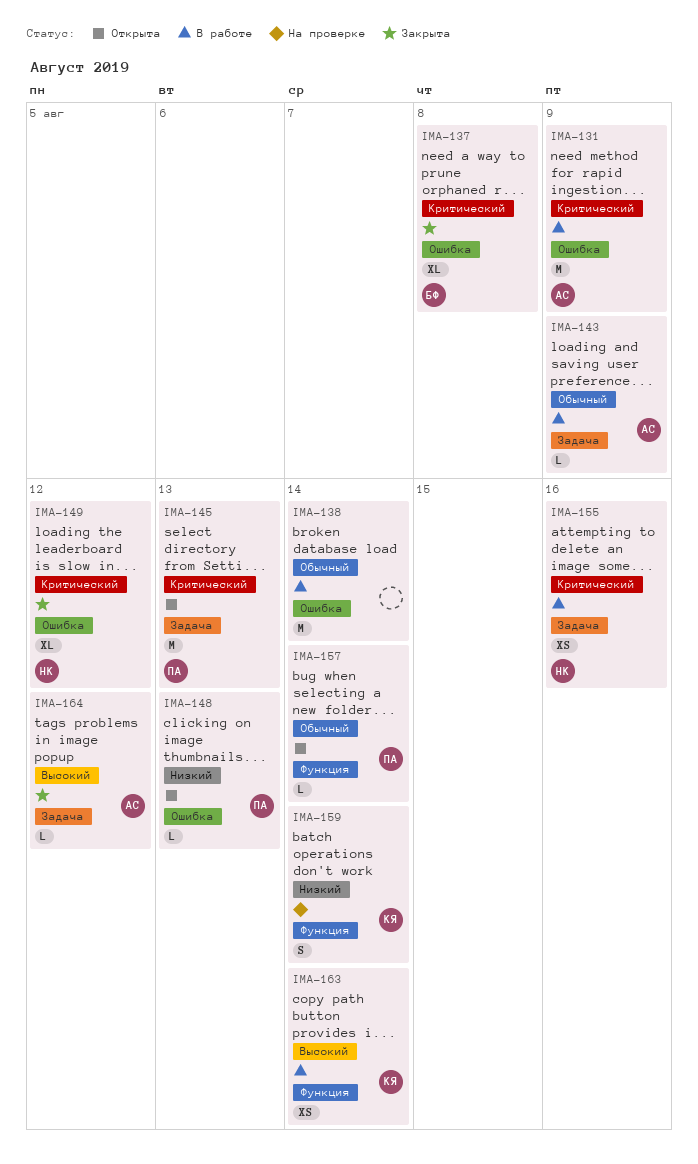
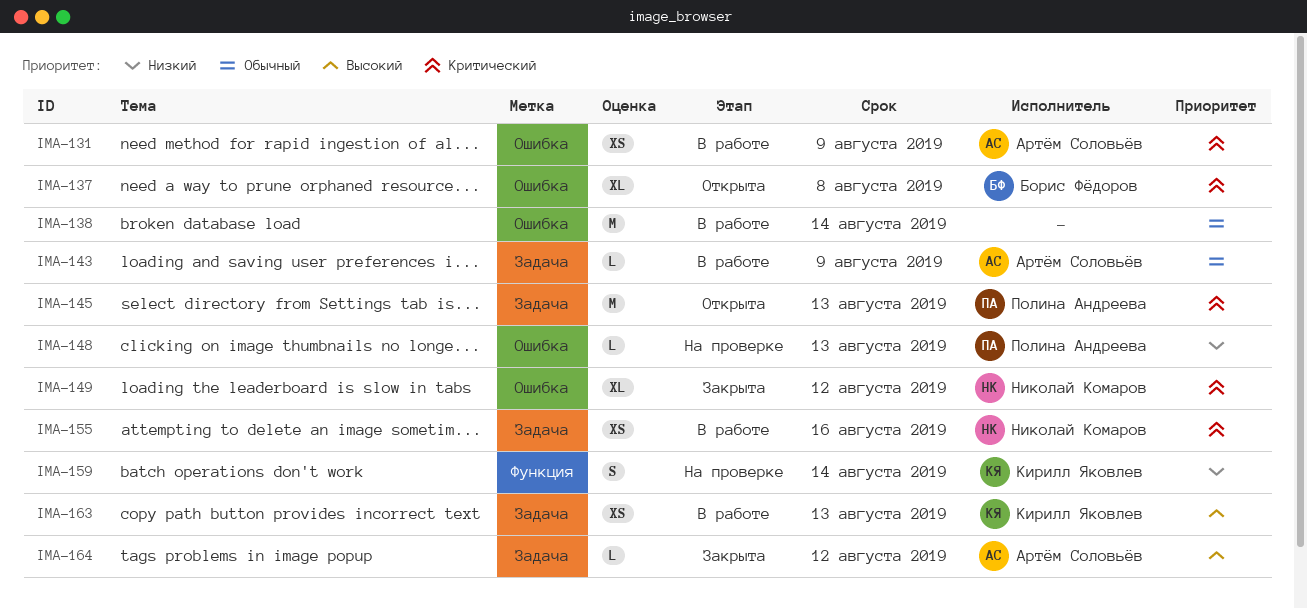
IMA-131, estimate: M -> XS
IMA-137, status: Закрыта -> Открыта
IMA-148, status: Открыта -> На проверке
IMA-157: present -> none
IMA-163, label: Функция -> Задача
IMA-163, due: Aug 14 -> Aug 13

